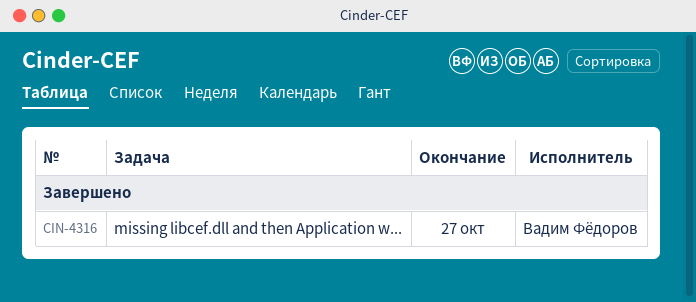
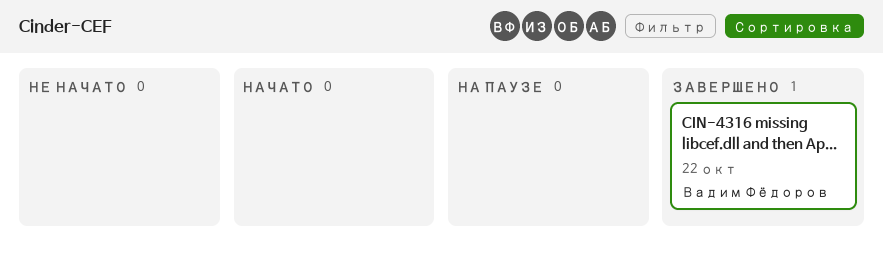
CIN-4316, due: Oct 27 -> Oct 22

